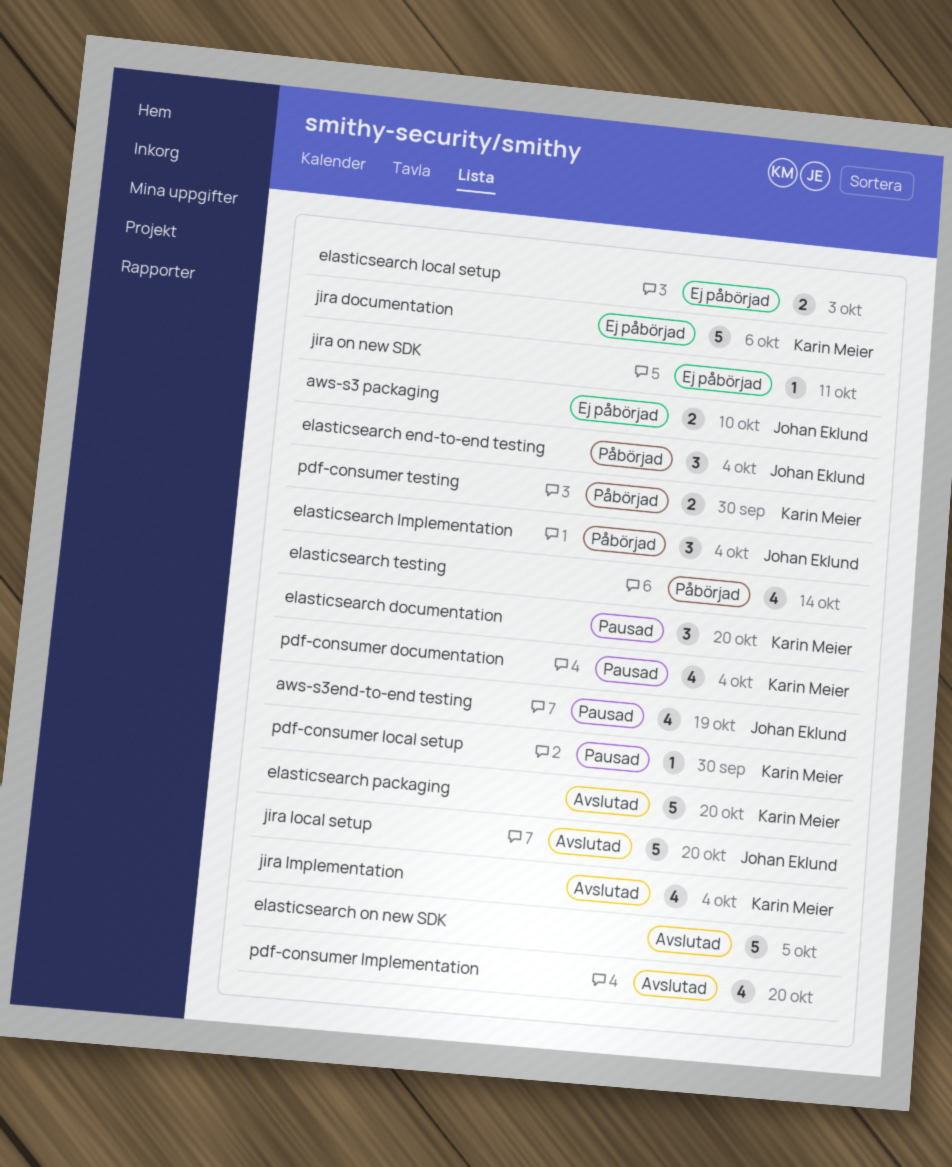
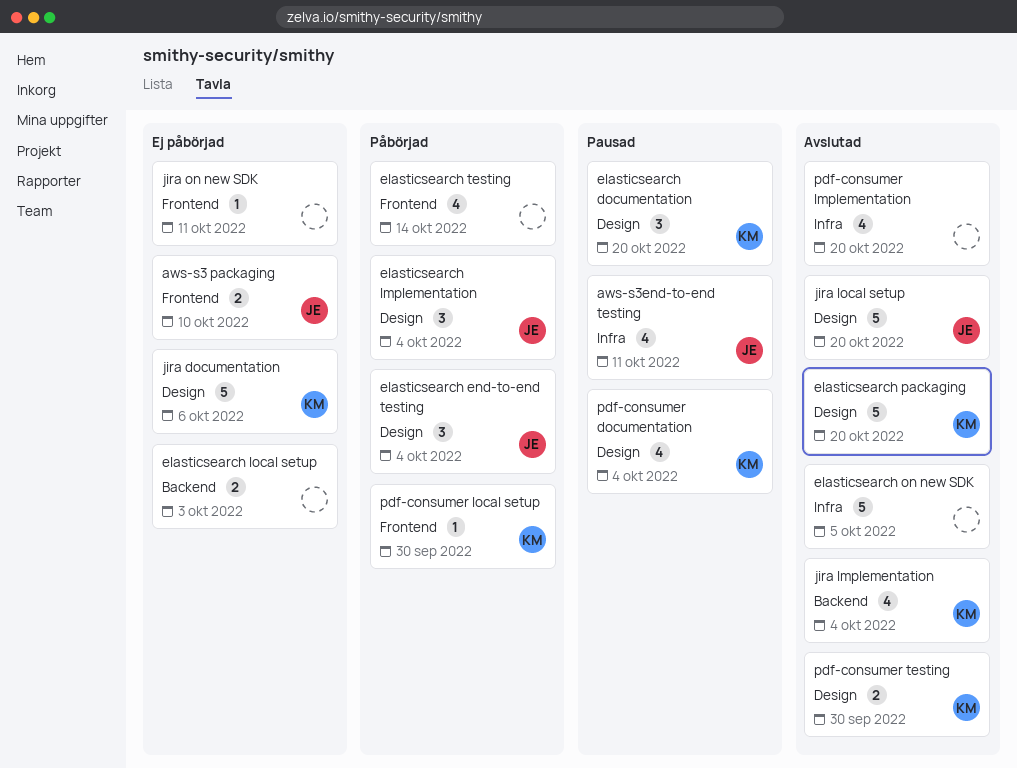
aws-s3end-to-end testing, due: Oct 19 -> Oct 11
pdf-consumer local setup, status: Pausad -> Påbörjad
pdf-consumer testing, status: Påbörjad -> Avslutad

